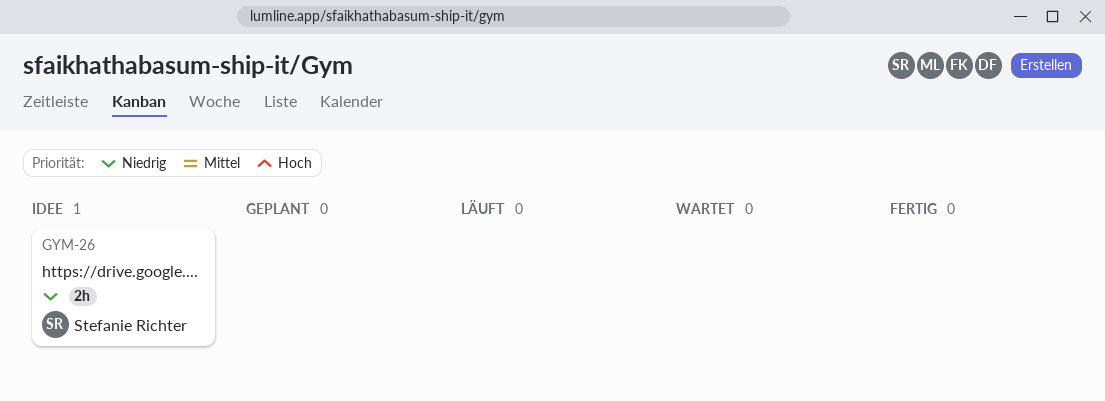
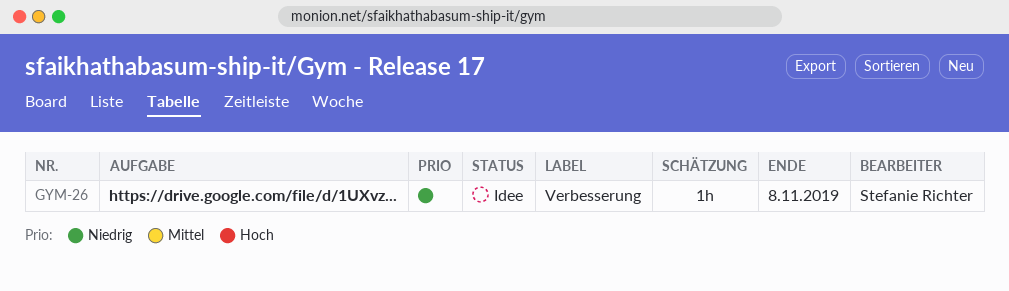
GYM-26, estimate: 2h -> 1h

